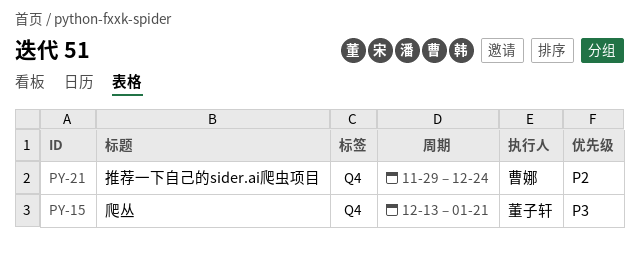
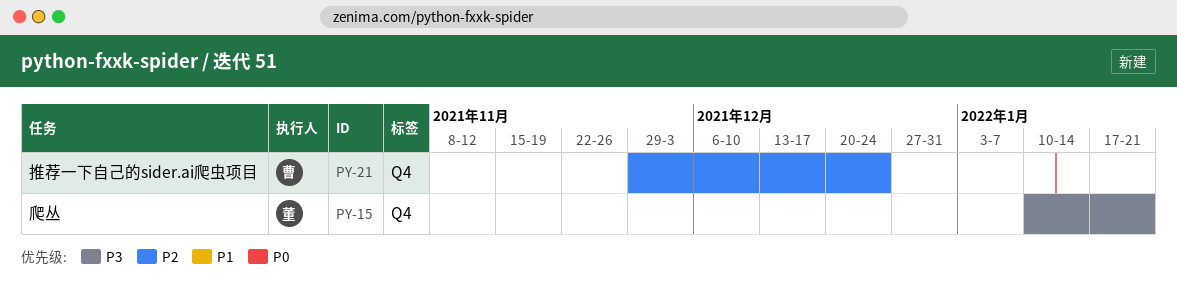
PY-15, start: Dec 13 -> Jan 10

